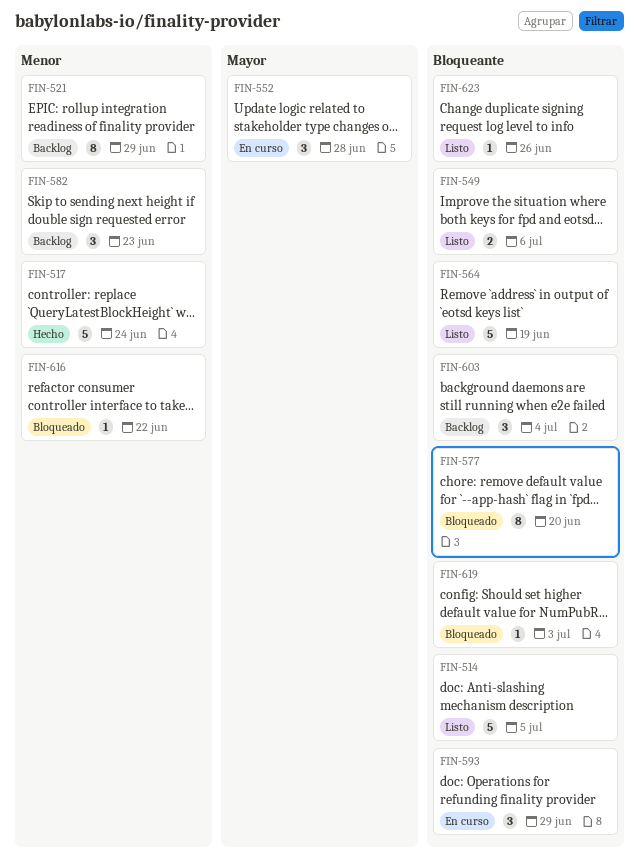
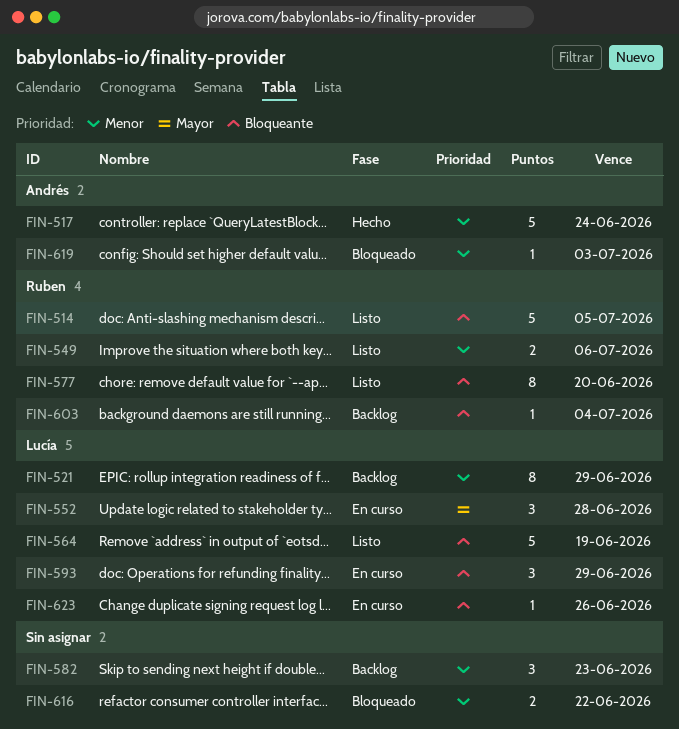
FIN-549, priority: Bloqueante -> Menor
FIN-577, status: Bloqueado -> Listo
FIN-603, estimate: 3 -> 1
FIN-616, estimate: 1 -> 2
FIN-619, priority: Bloqueante -> Menor
FIN-623, status: Listo -> En curso

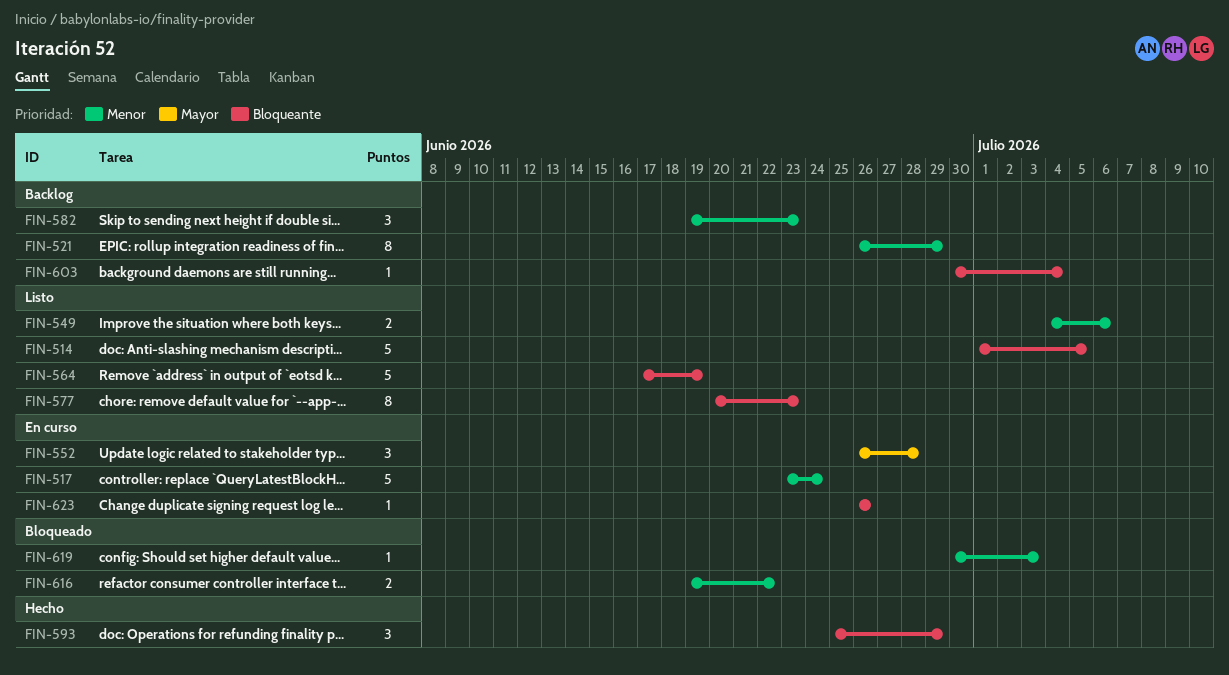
FIN-517, status: Hecho -> En curso
FIN-577, due: Jun 20 -> Jun 23
FIN-593, status: En curso -> Hecho

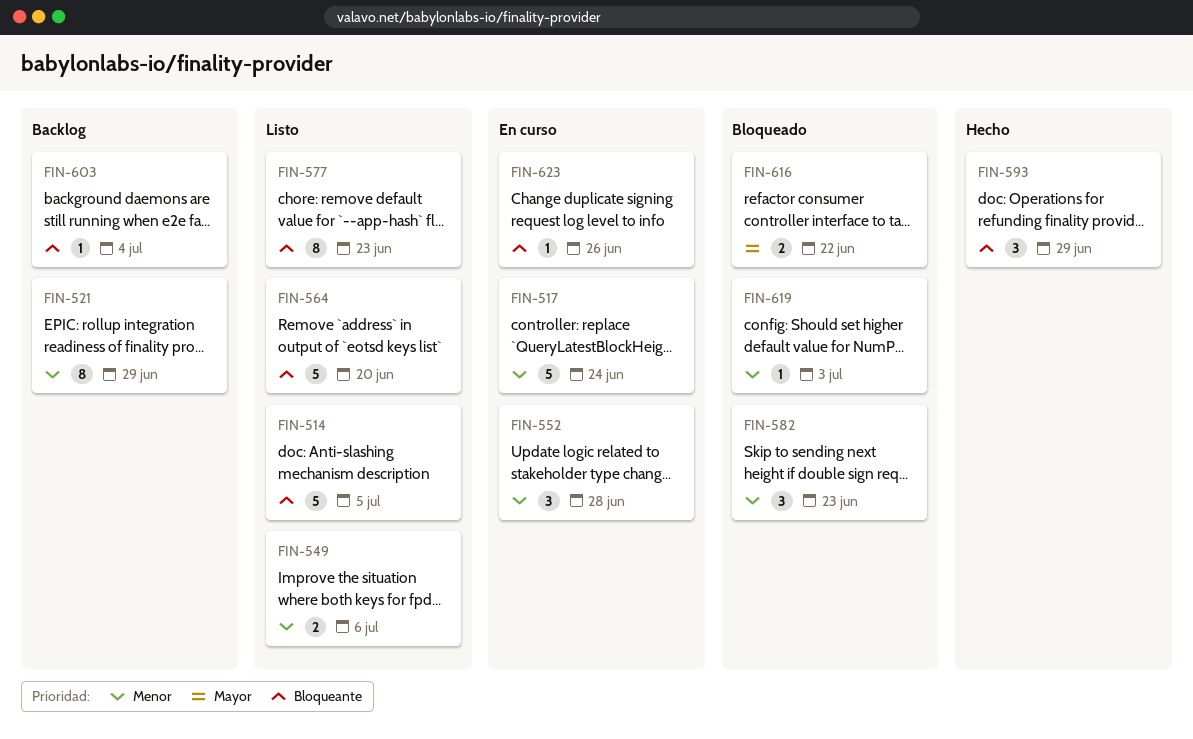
FIN-552, priority: Mayor -> Menor
FIN-564, due: Jun 19 -> Jun 20
FIN-582, status: Backlog -> Bloqueado
FIN-616, priority: Menor -> Mayor

